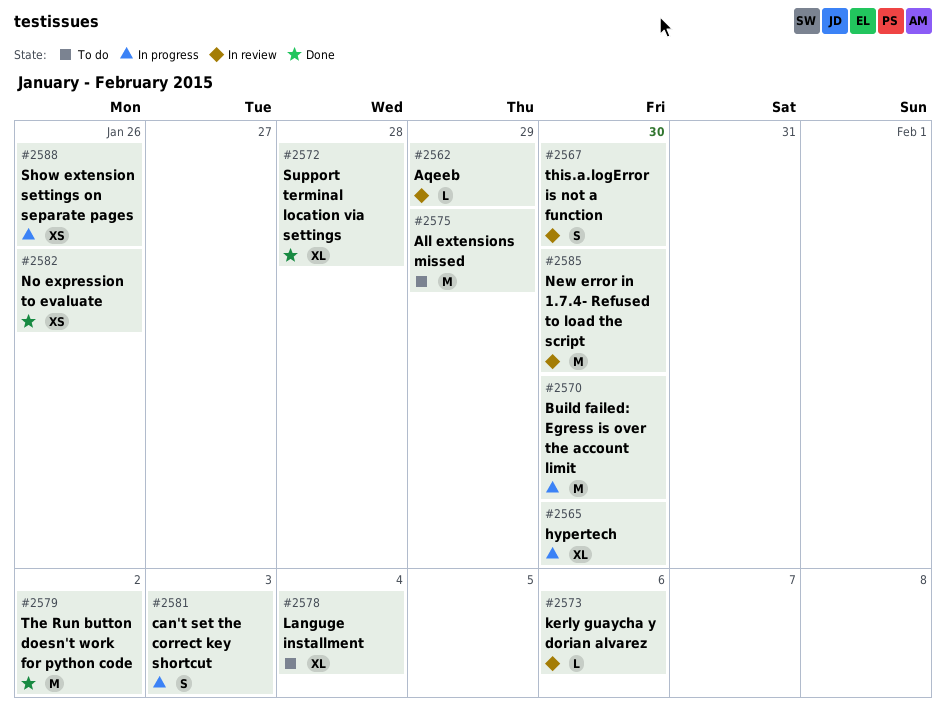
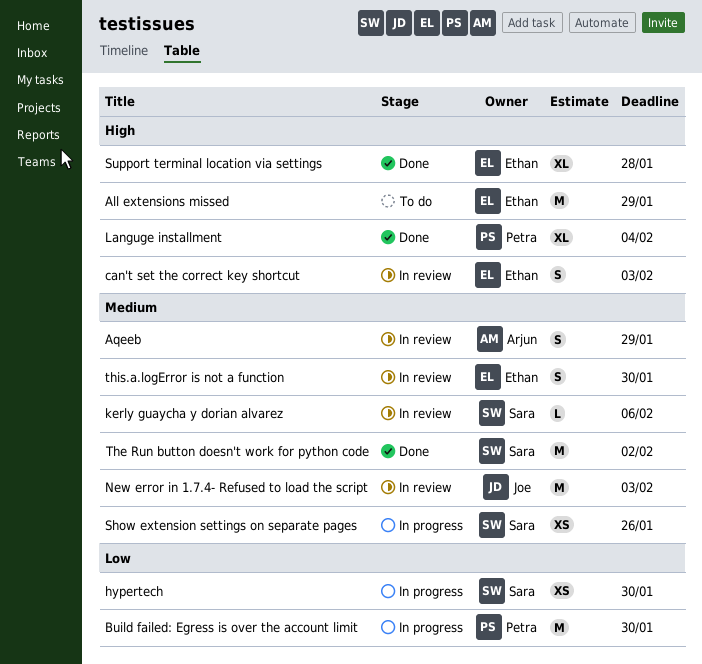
Aqeeb, estimate: L -> S
can't set the correct key shortcut, status: In progress -> In review
hypertech, estimate: XL -> XS
Languge installment, status: To do -> Done
New error in 1.7.4- Refused to load the script, due: Jan 30 -> Feb 3
No expression to evaluate: present -> none

